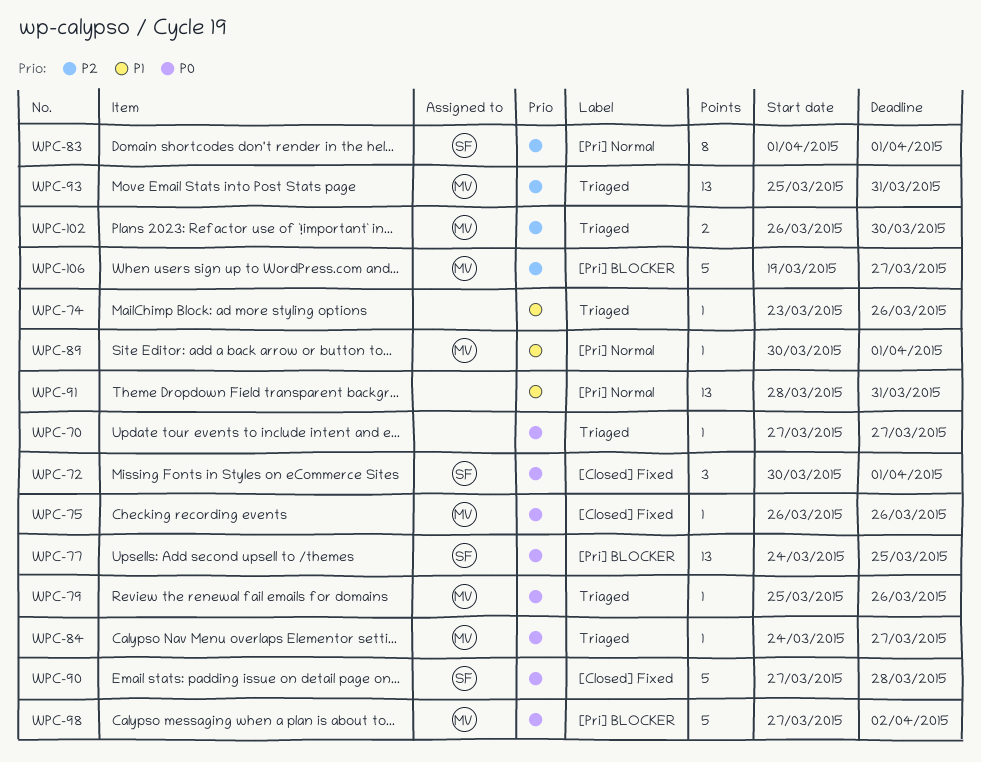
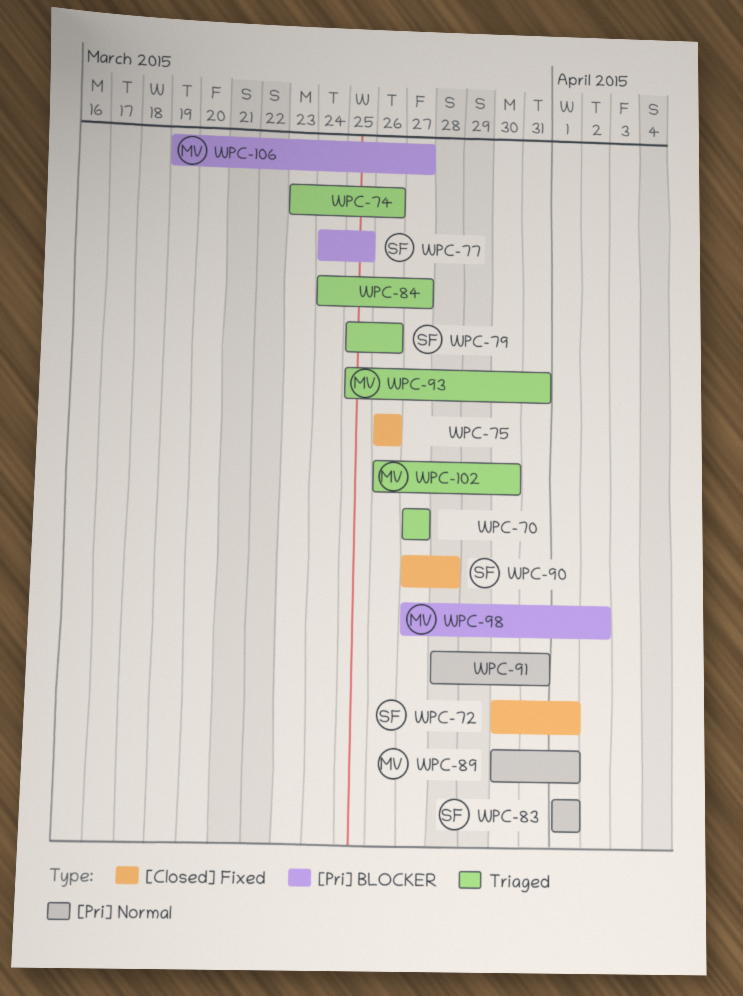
WPC-75, owner: MV -> none
WPC-79, owner: MV -> SF
WPC-84, owner: MV -> none

